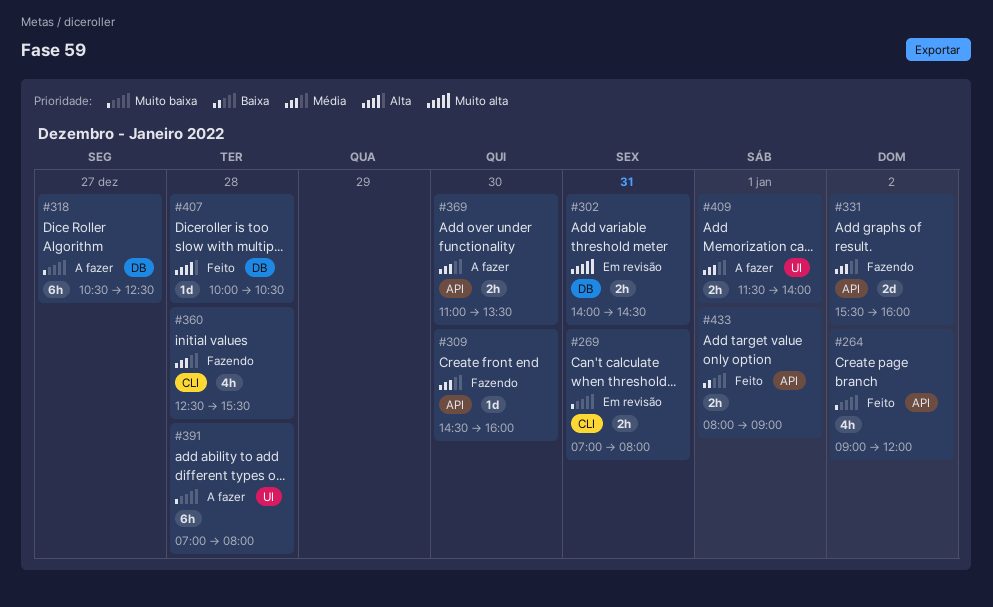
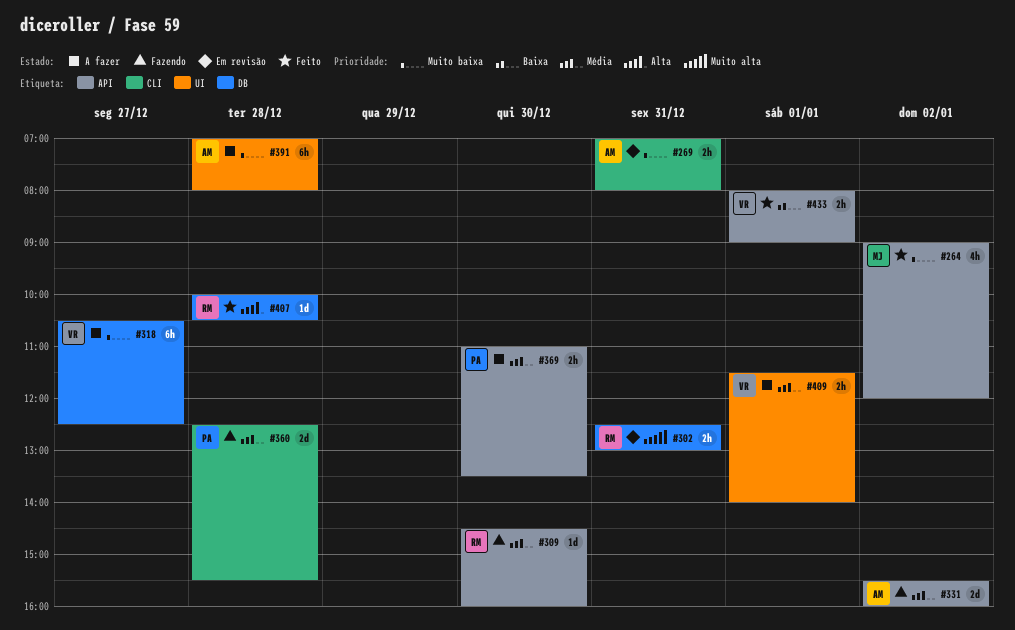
#302, begins: 14:00 -> 12:30
#302, ends: 14:30 -> 13:00
#360, estimate: 4h -> 2d

